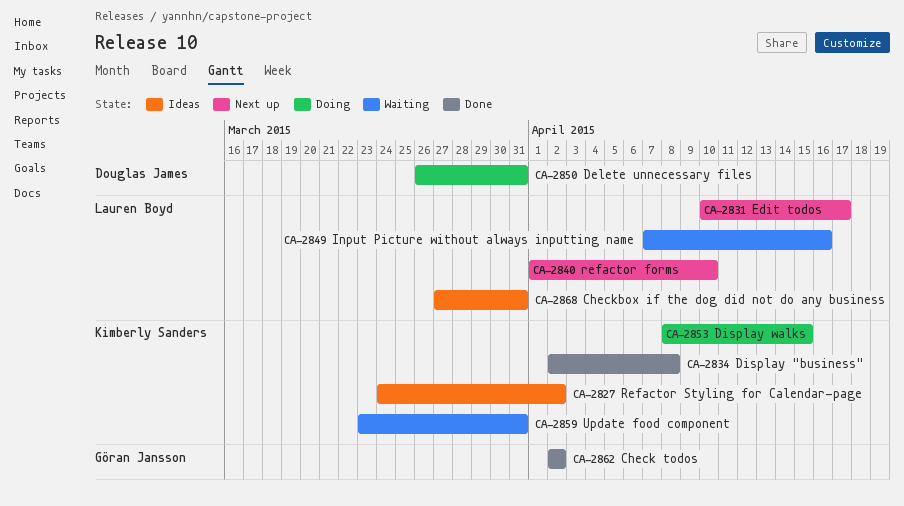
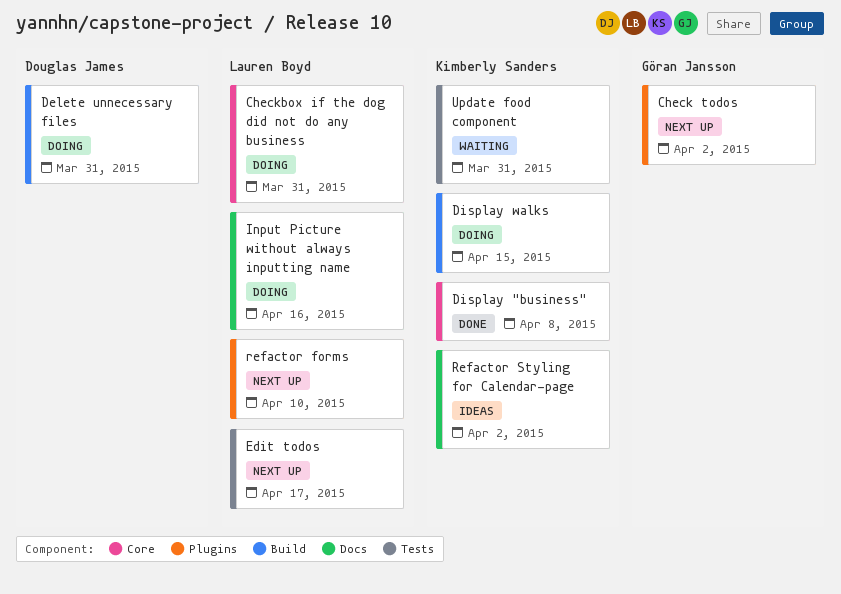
Check todos, status: Done -> Next up
Checkbox if the dog did not do any business, status: Ideas -> Doing
Input Picture without always inputting name, status: Waiting -> Doing

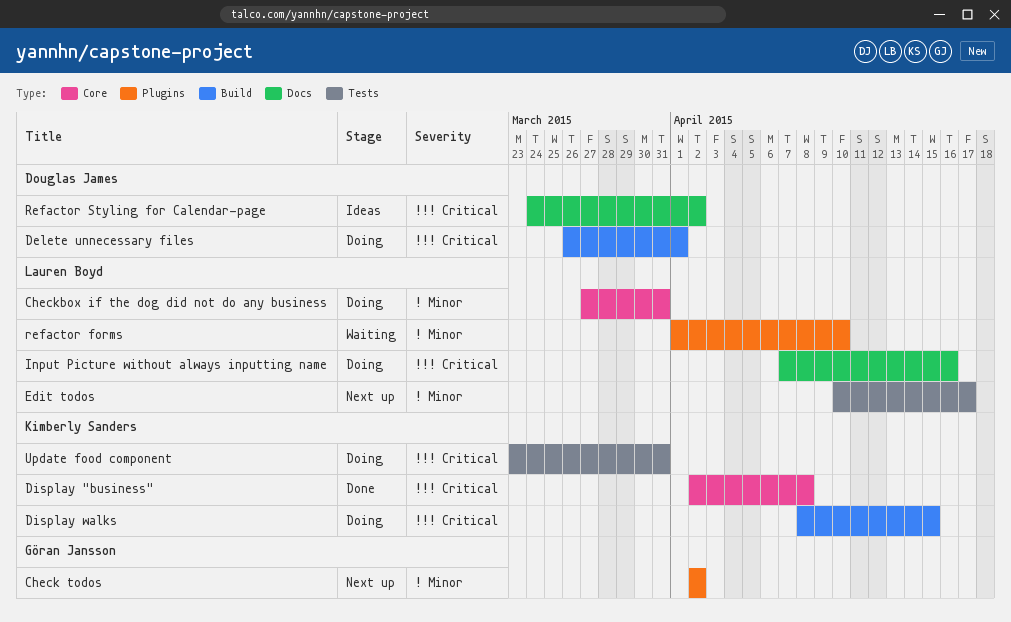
Delete unnecessary files, due: Mar 31 -> Apr 1
refactor forms, status: Next up -> Waiting
Refactor Styling for Calendar-page, owner: Kimberly Sanders -> Douglas James
Update food component, status: Waiting -> Doing

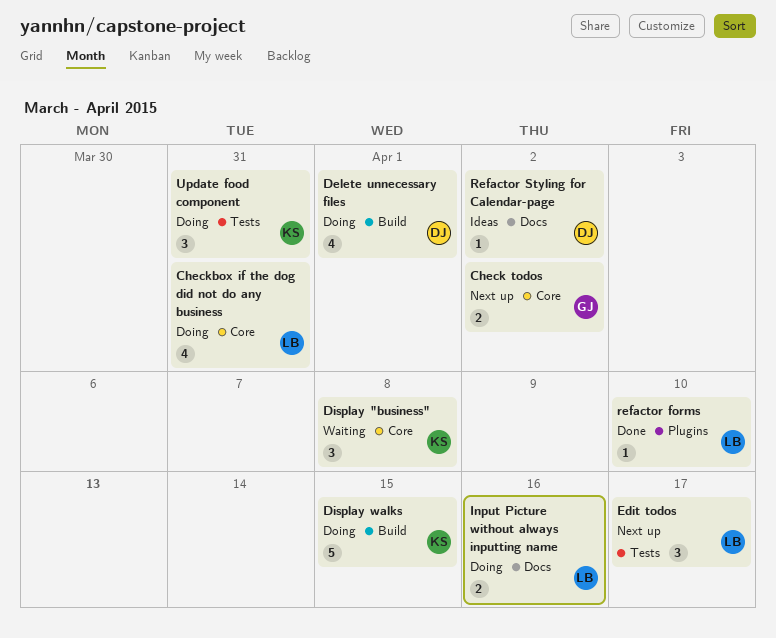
Check todos, label: Plugins -> Core
Display "business", status: Done -> Waiting
refactor forms, status: Waiting -> Done

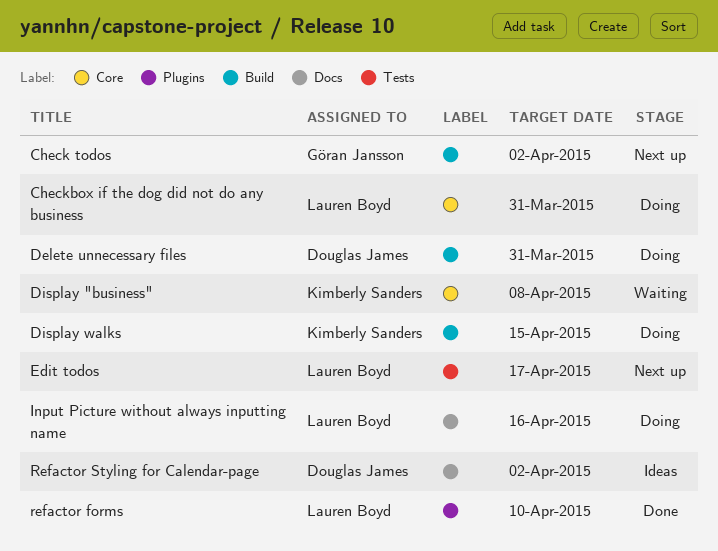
Check todos, label: Core -> Build
Delete unnecessary files, due: Apr 1 -> Mar 31
Update food component: present -> none

